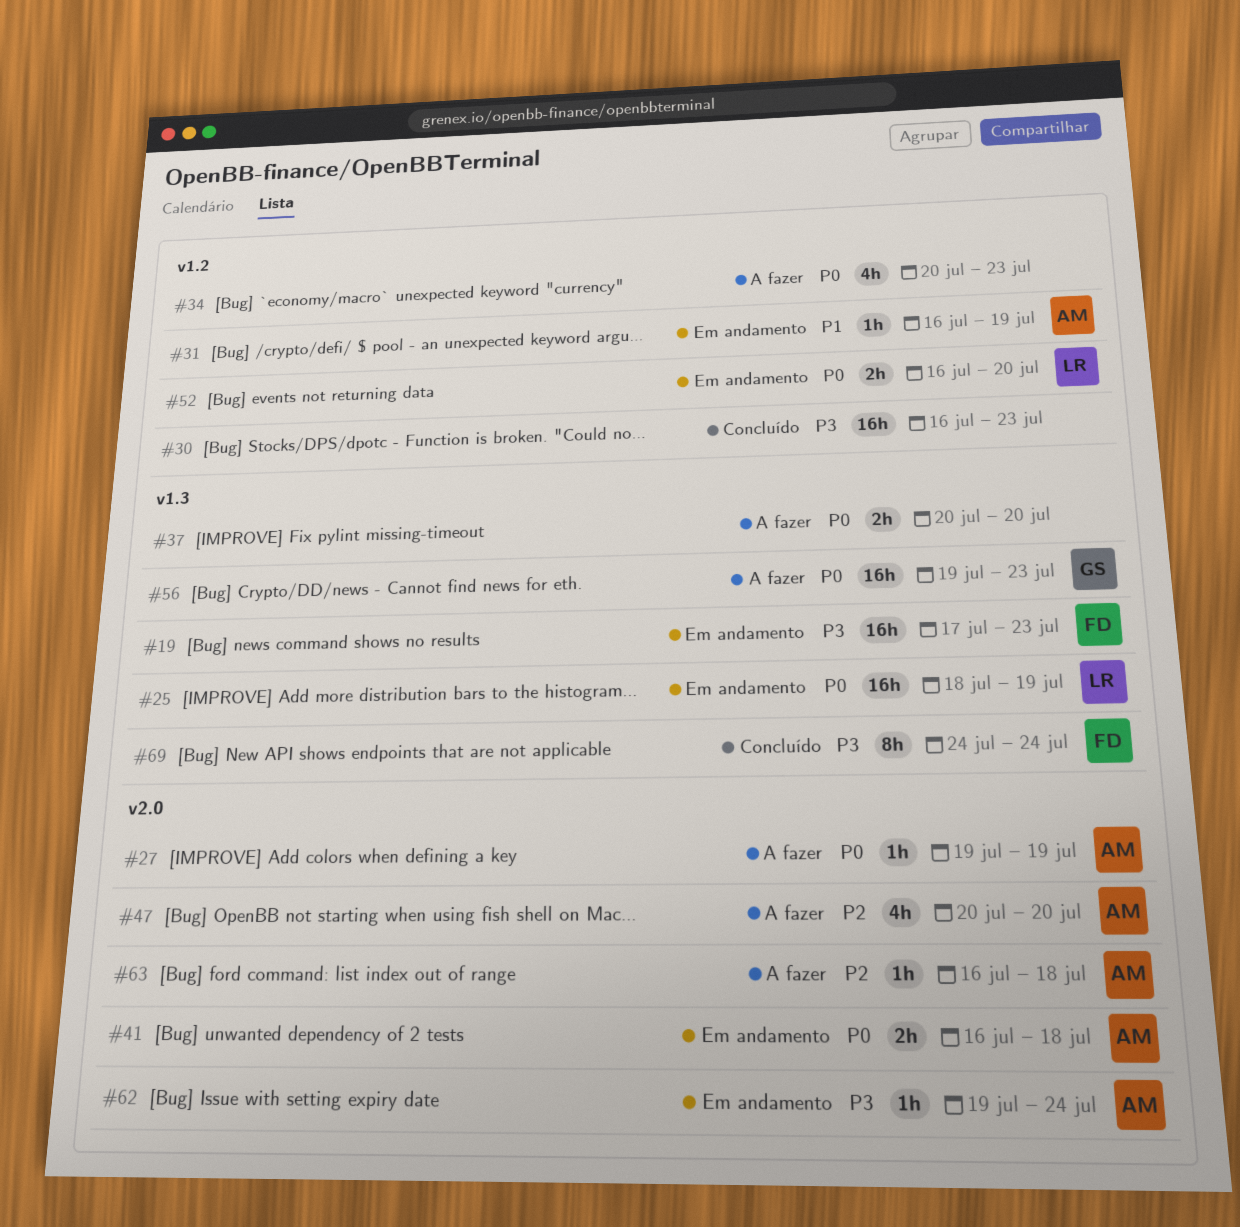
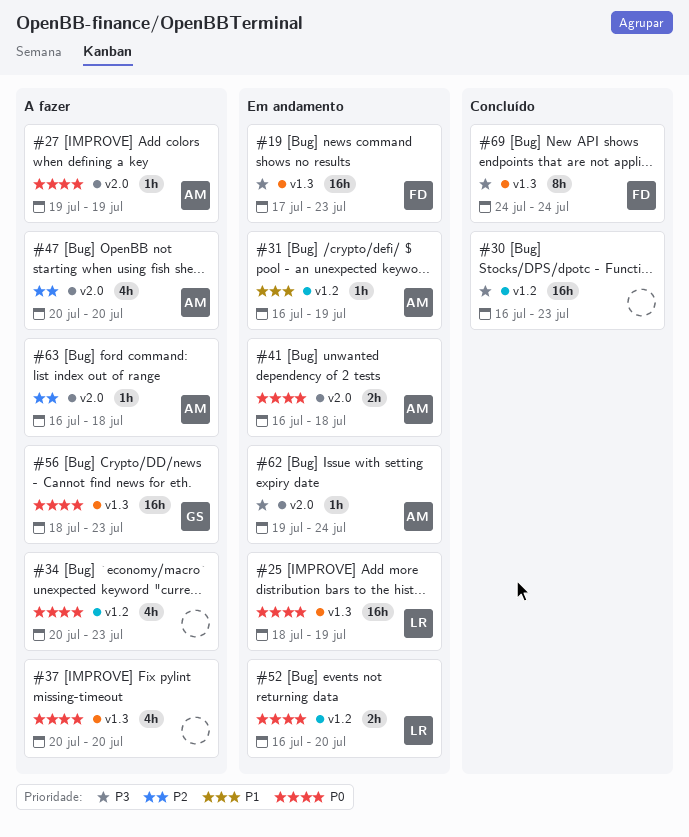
#37, estimate: 2h -> 4h
#56, start: Jul 19 -> Jul 18

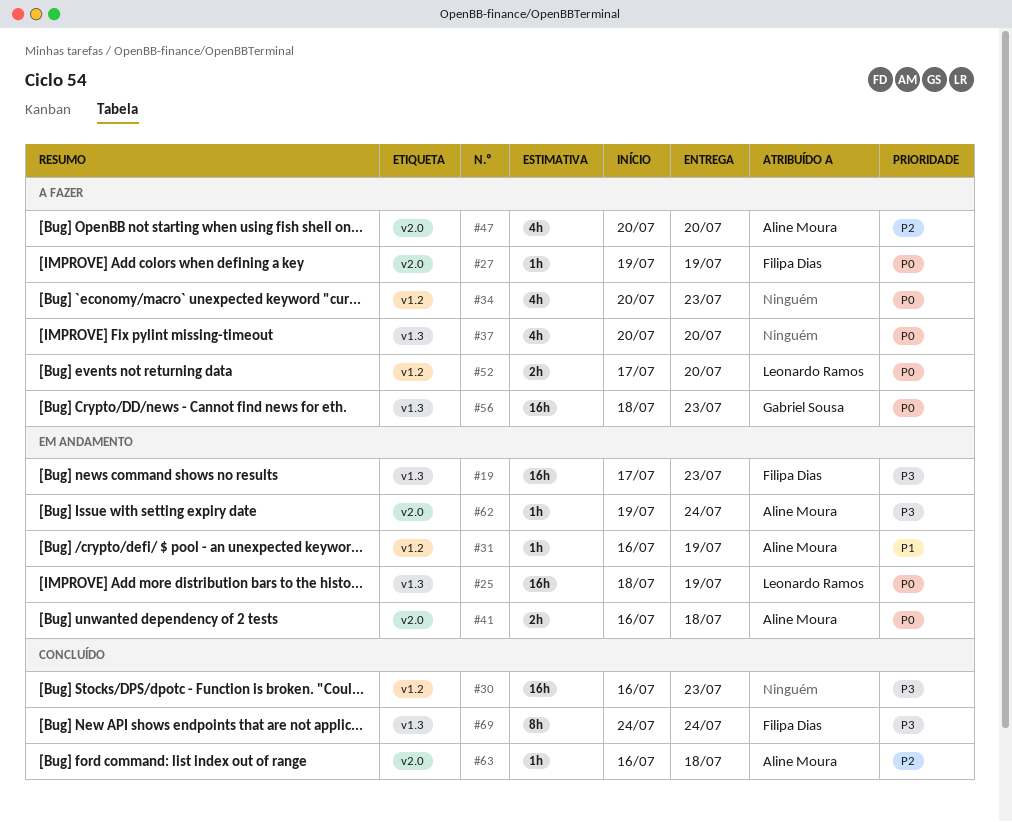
#27, owner: Aline Moura -> Filipa Dias
#52, status: Em andamento -> A fazer
#52, start: Jul 16 -> Jul 17
#63, status: A fazer -> Concluído

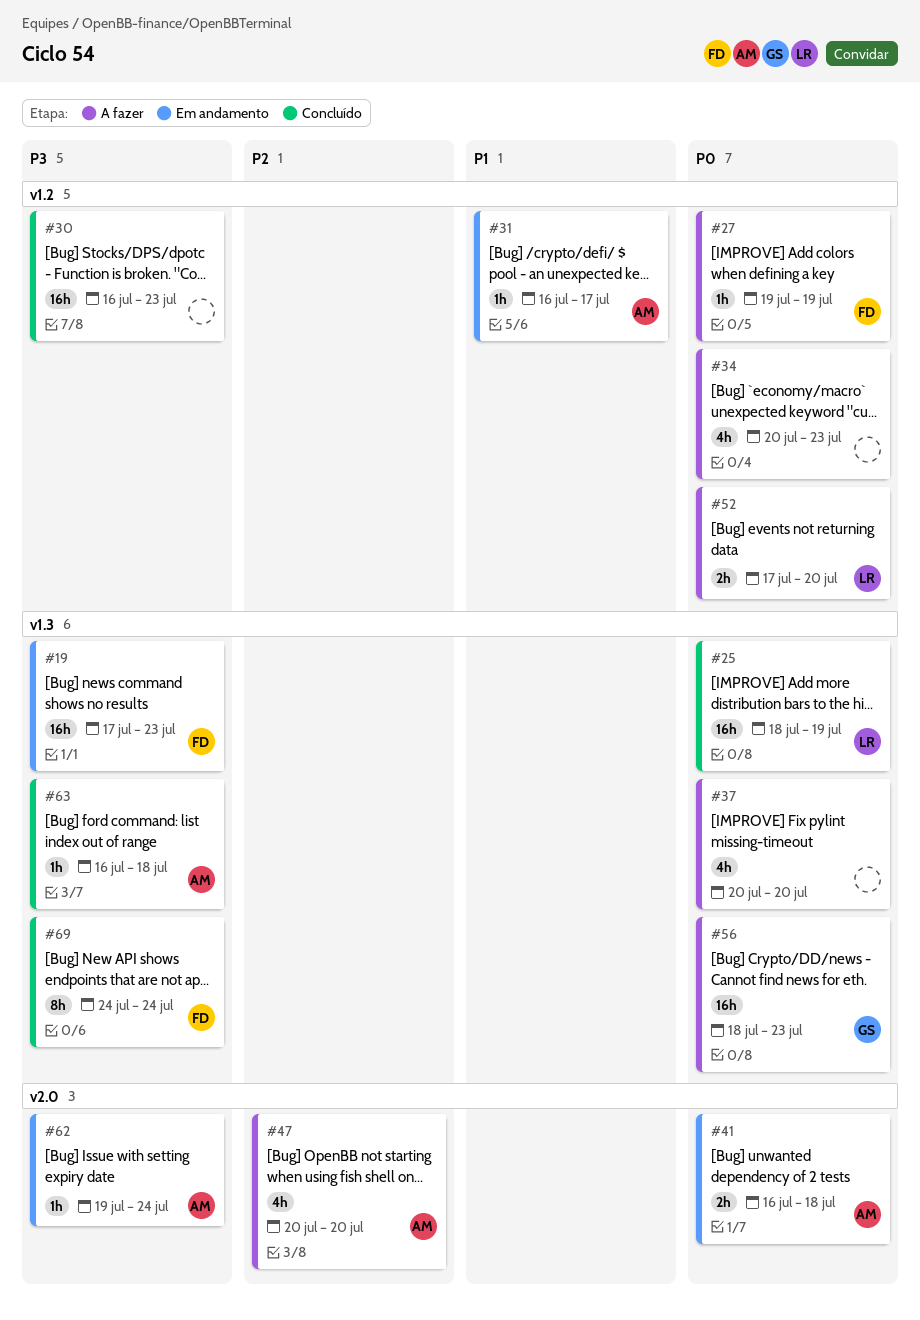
#25, status: Em andamento -> Concluído
#27, label: v2.0 -> v1.2
#31, due: Jul 19 -> Jul 17
#63, priority: P2 -> P3
#63, label: v2.0 -> v1.3

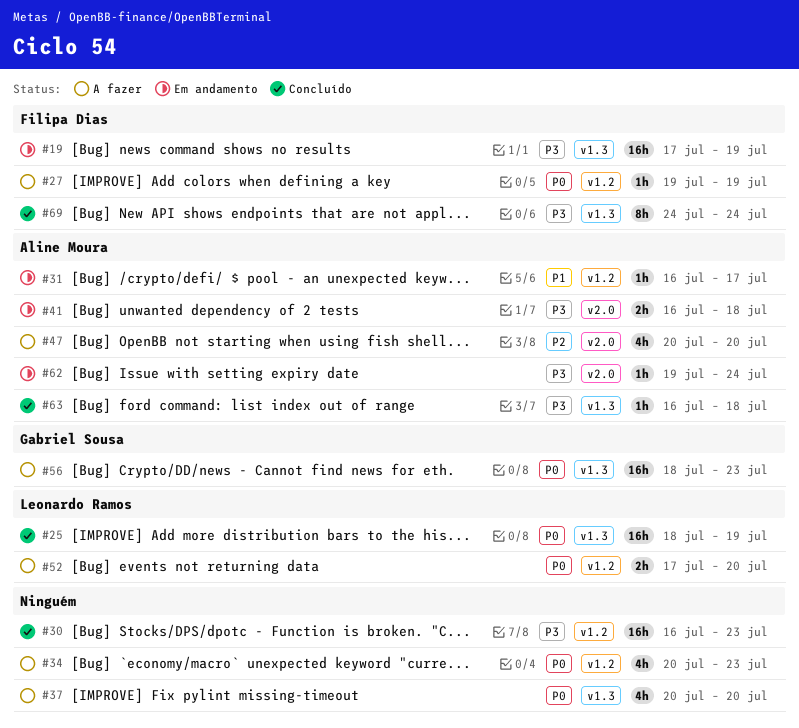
#19, due: Jul 23 -> Jul 19
#41, priority: P0 -> P3

